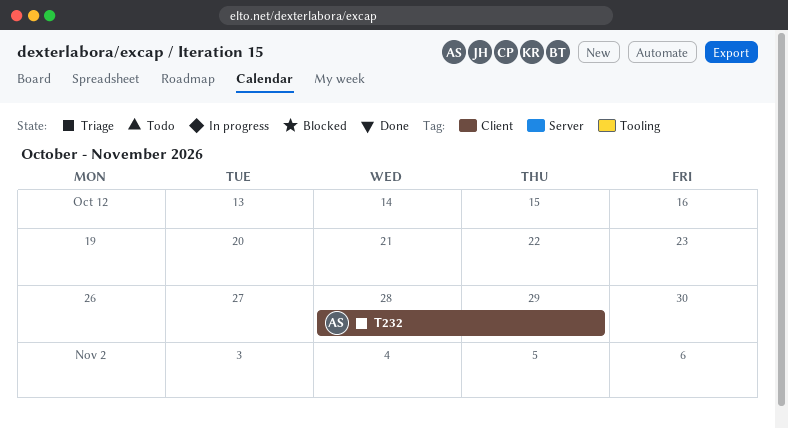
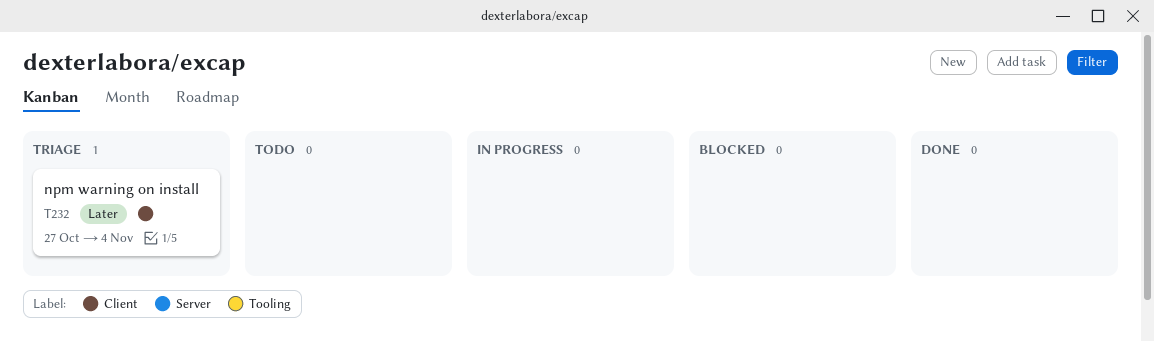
T232, start: Oct 28 -> Oct 27
T232, due: Oct 29 -> Nov 4

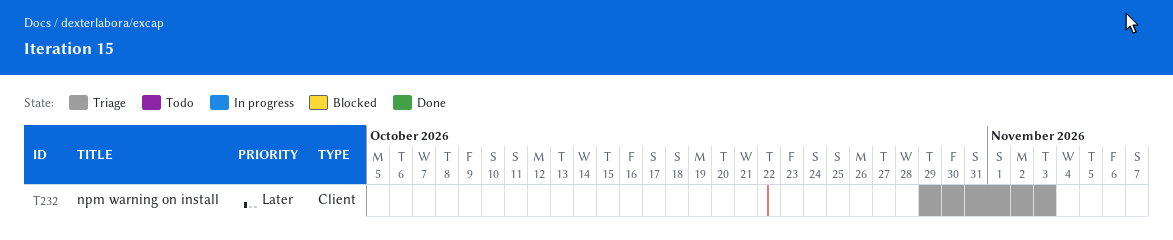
T232, start: Oct 27 -> Oct 29
T232, due: Nov 4 -> Nov 3

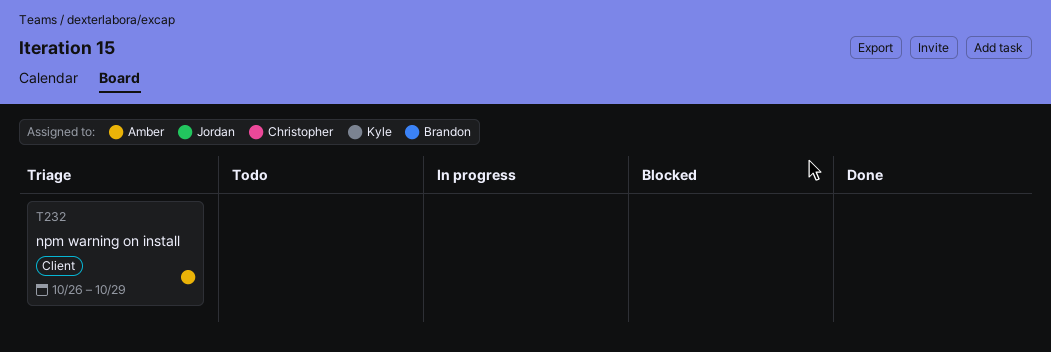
T232, start: Oct 29 -> Oct 26
T232, due: Nov 3 -> Oct 29

